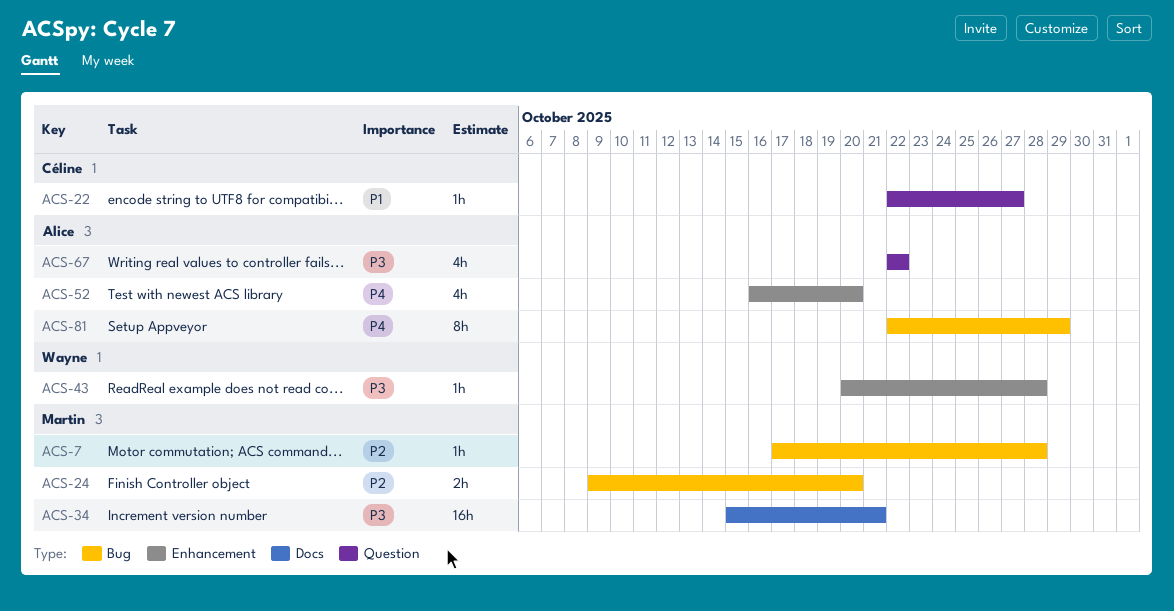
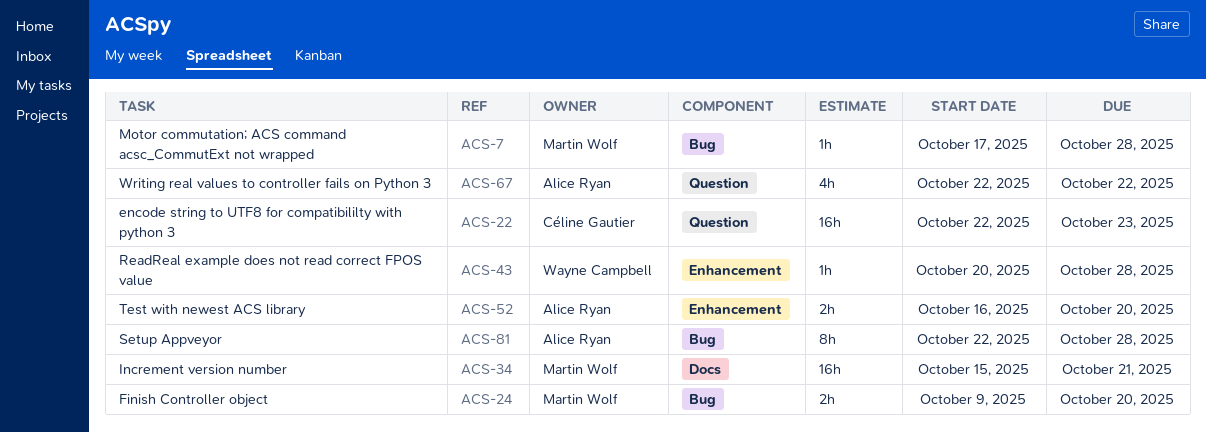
ACS-22, estimate: 1h -> 16h
ACS-22, due: Oct 27 -> Oct 23
ACS-52, estimate: 4h -> 2h
ACS-81, due: Oct 29 -> Oct 28

